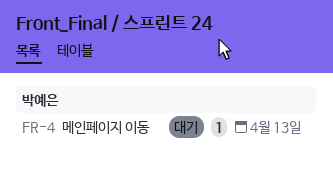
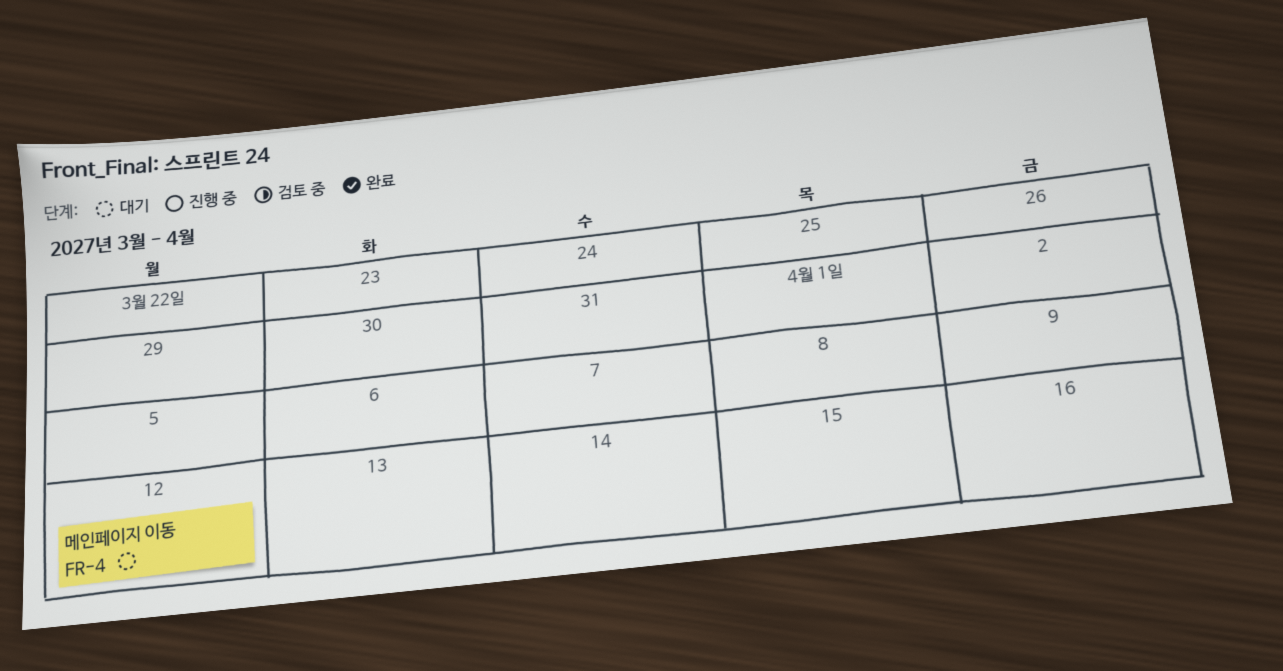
FR-4, due: Apr 13 -> Apr 12

